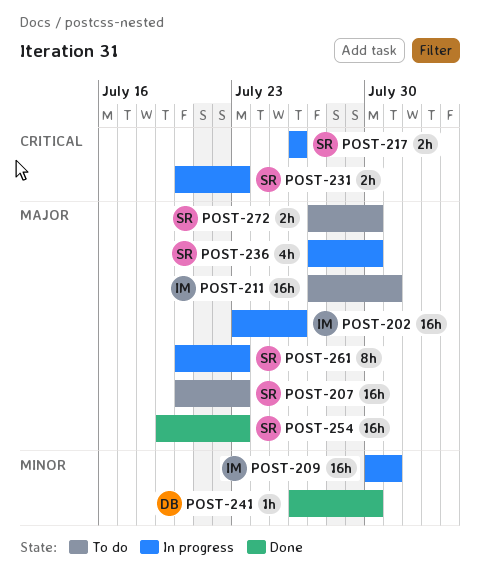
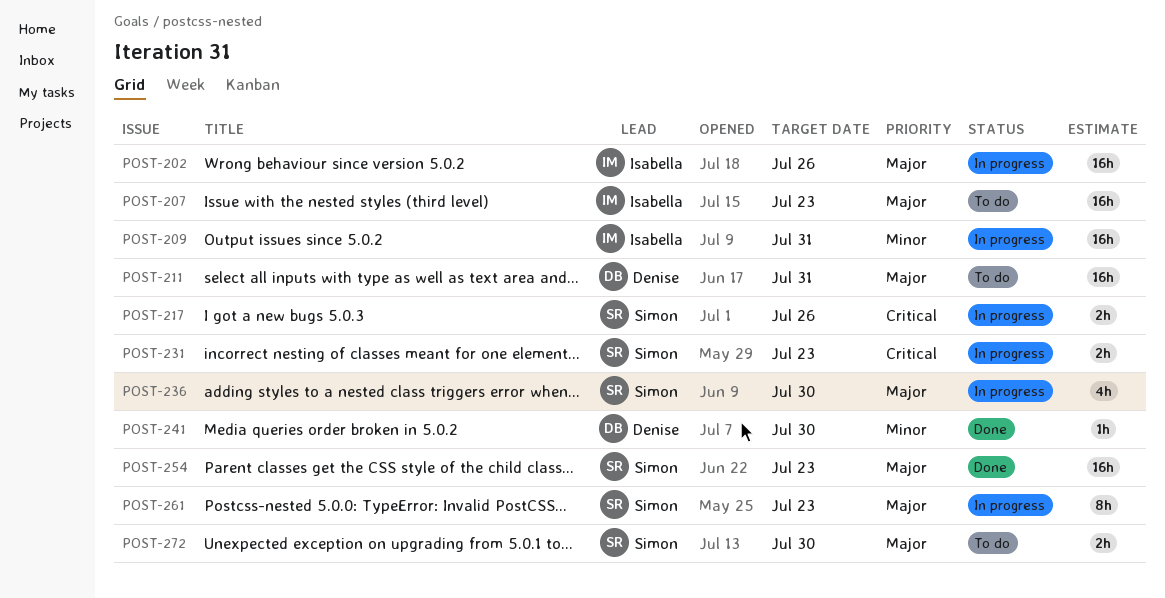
POST-207, owner: Simon -> Isabella
POST-211, owner: Isabella -> Denise

